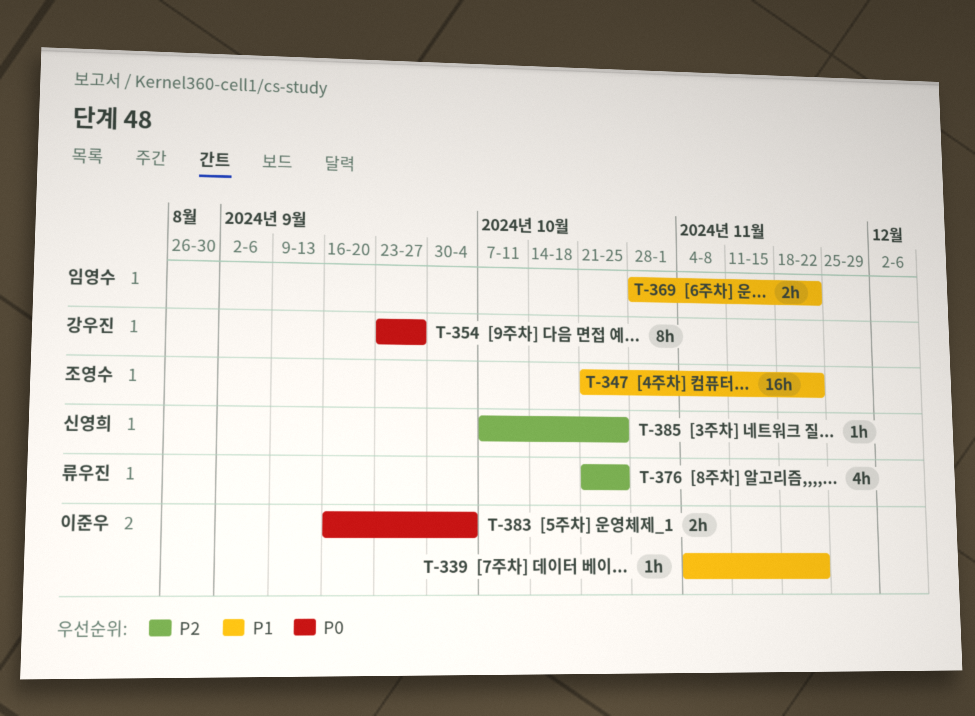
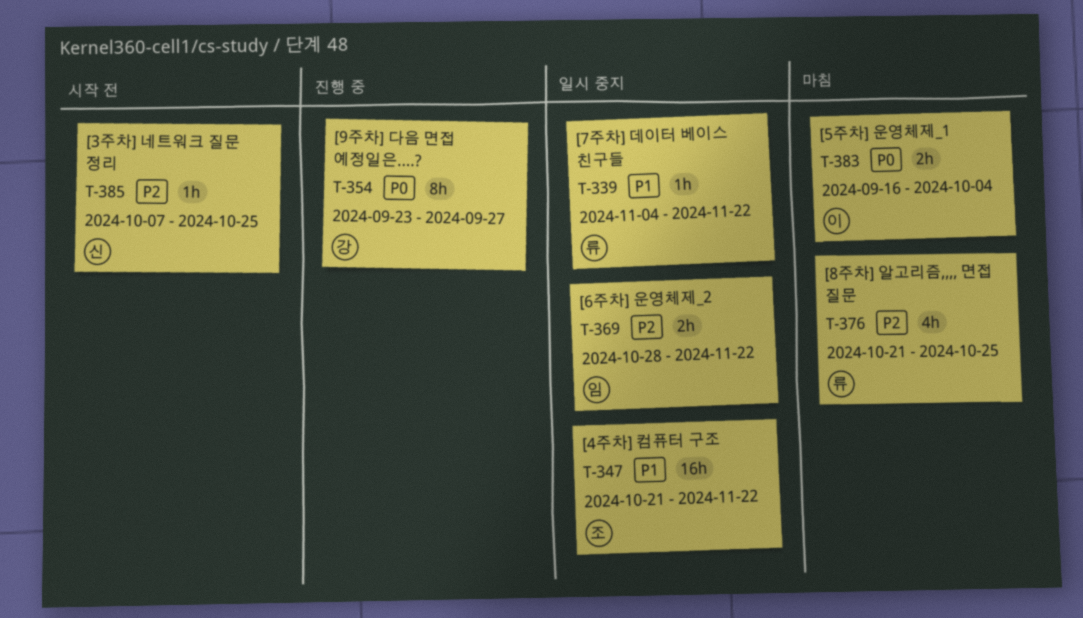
T-339, owner: 이준우 -> 류우진
T-369, priority: P1 -> P2

